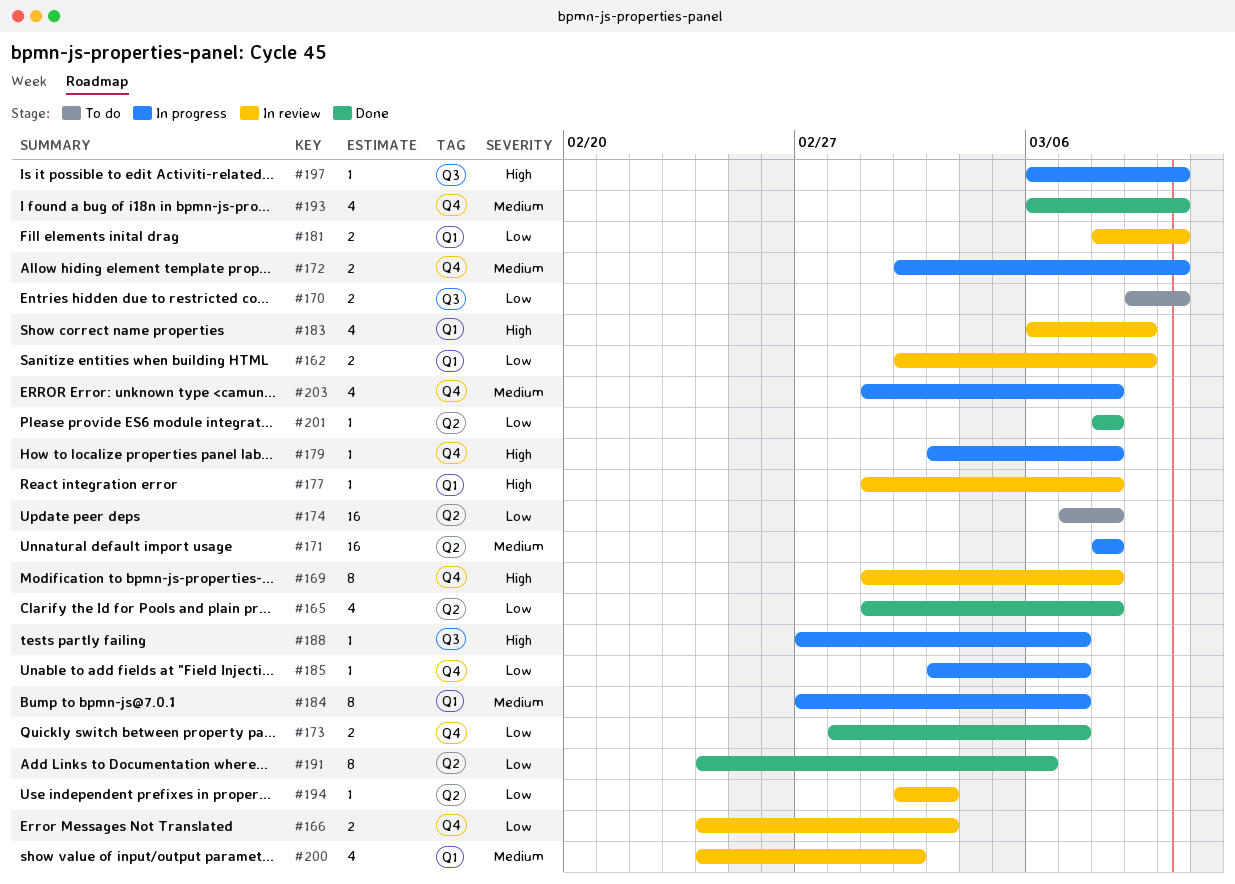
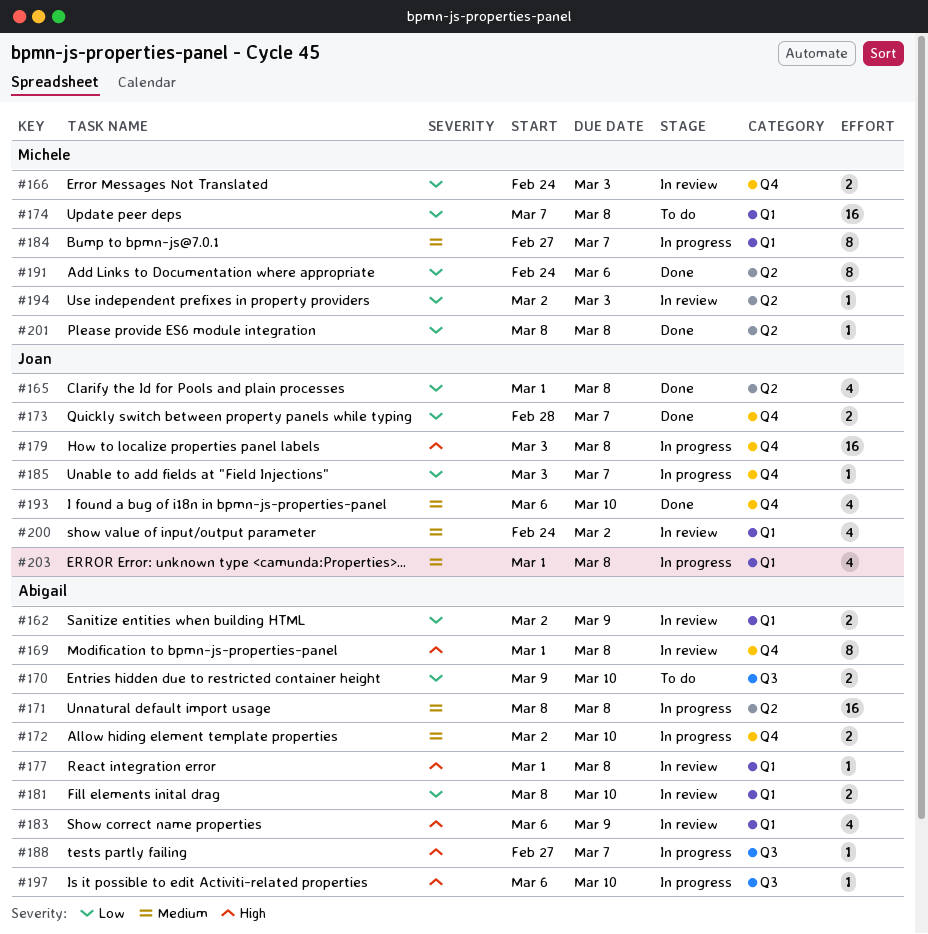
#174, label: Q2 -> Q1
#179, estimate: 1 -> 16
#203, label: Q4 -> Q1

